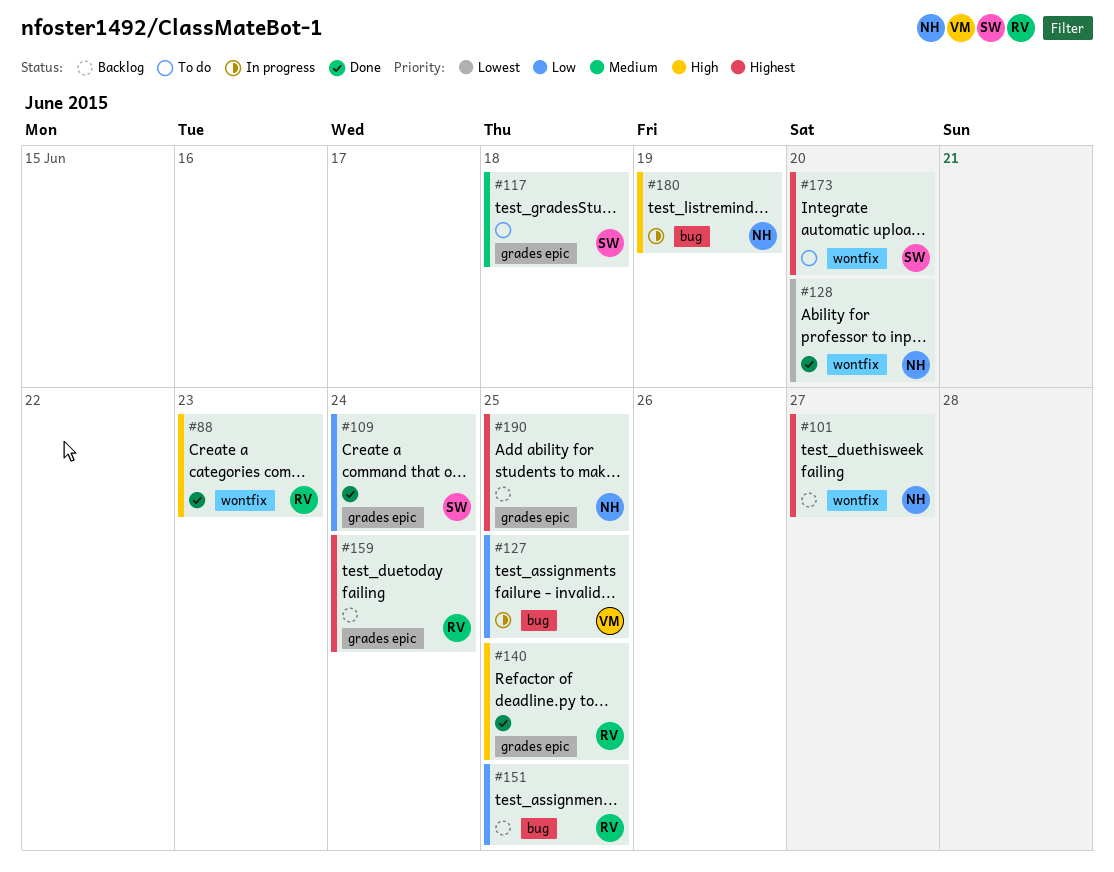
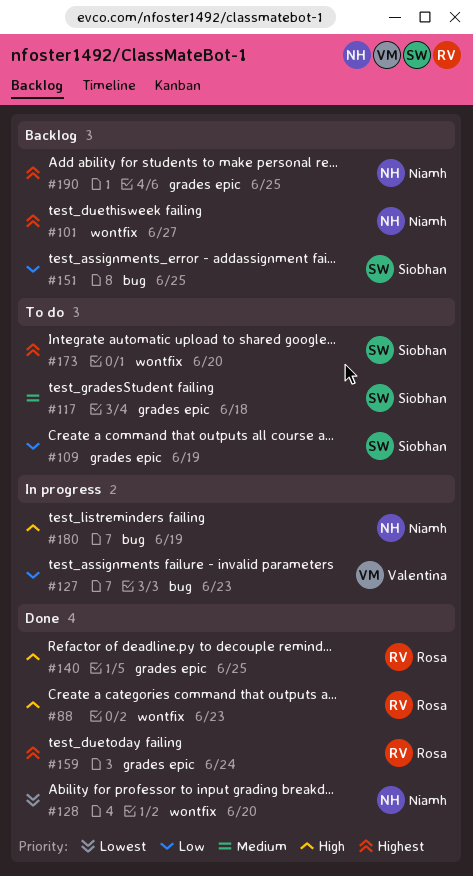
#109, status: Done -> To do
#109, due: Jun 24 -> Jun 19
#127, due: Jun 25 -> Jun 23
#151, owner: Rosa -> Siobhan
#159, status: Backlog -> Done

